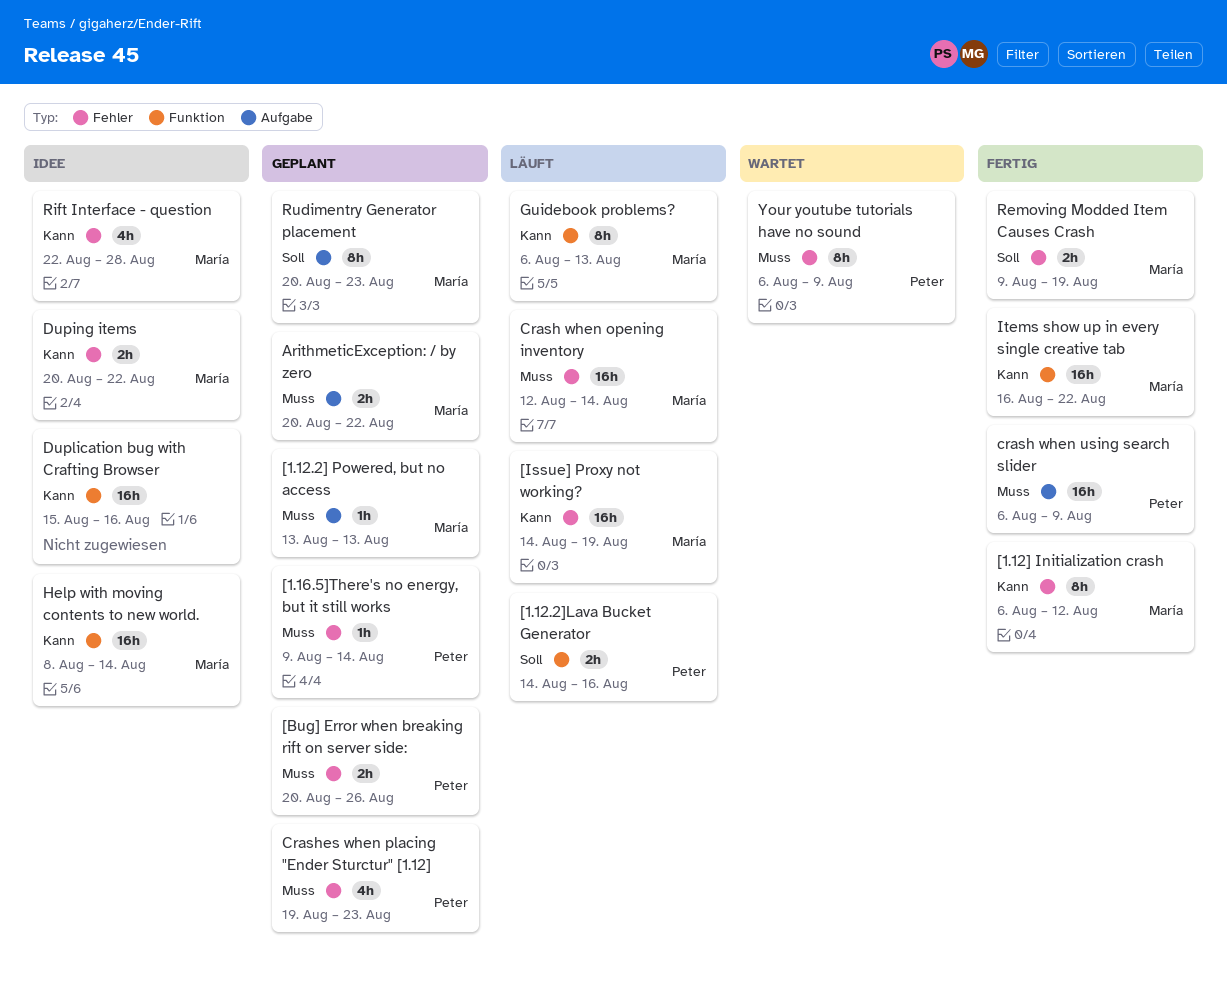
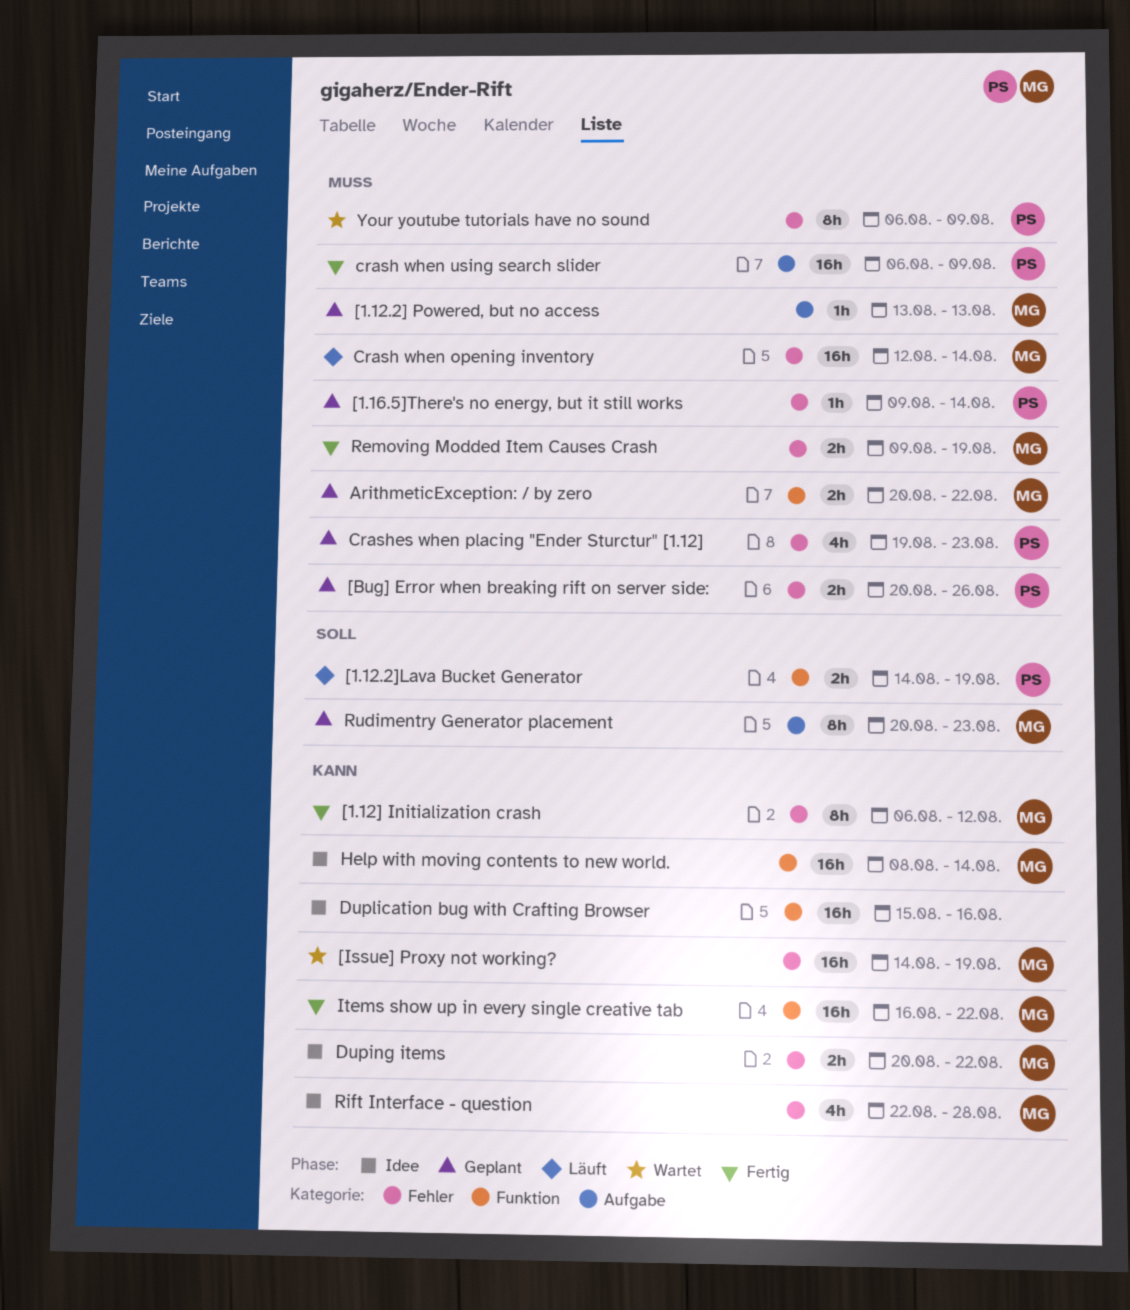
[1.12.2]Lava Bucket Generator, due: Aug 16 -> Aug 19
[Issue] Proxy not working?, status: Läuft -> Wartet
ArithmeticException: / by zero, label: Aufgabe -> Funktion
Guidebook problems?: present -> none
Removing Modded Item Causes Crash, priority: Soll -> Muss

